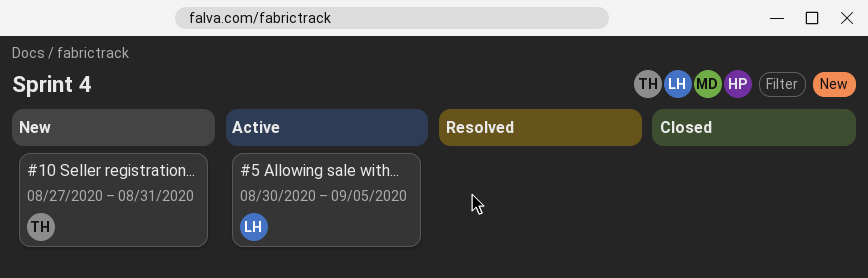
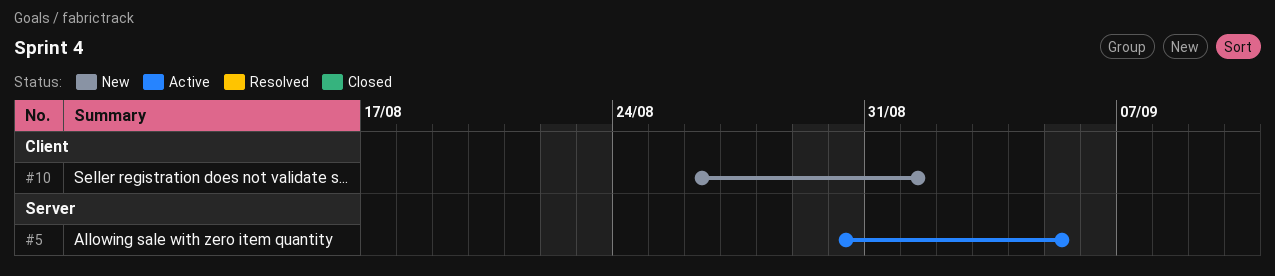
#10, start: Aug 27 -> Aug 26
#10, due: Aug 31 -> Sep 1

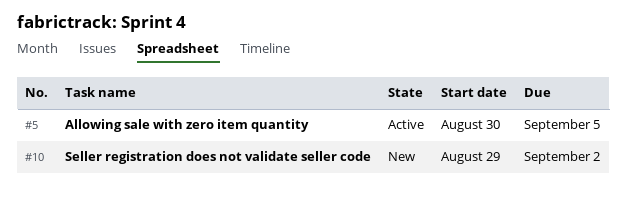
#10, start: Aug 26 -> Aug 29
#10, due: Sep 1 -> Sep 2

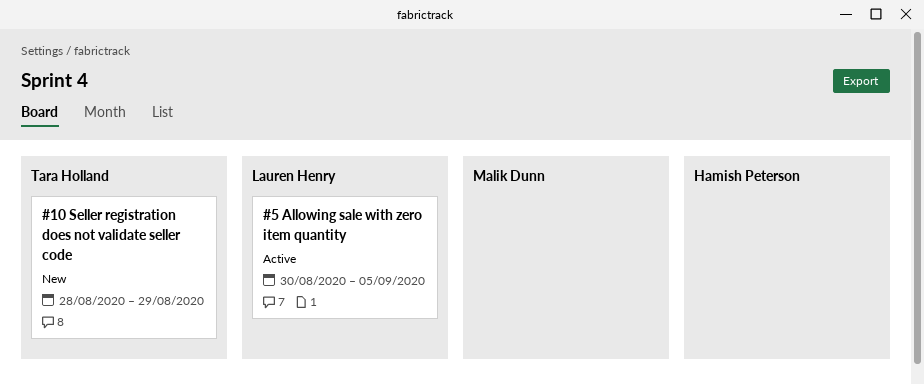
#10, start: Aug 29 -> Aug 28
#10, due: Sep 2 -> Aug 29

